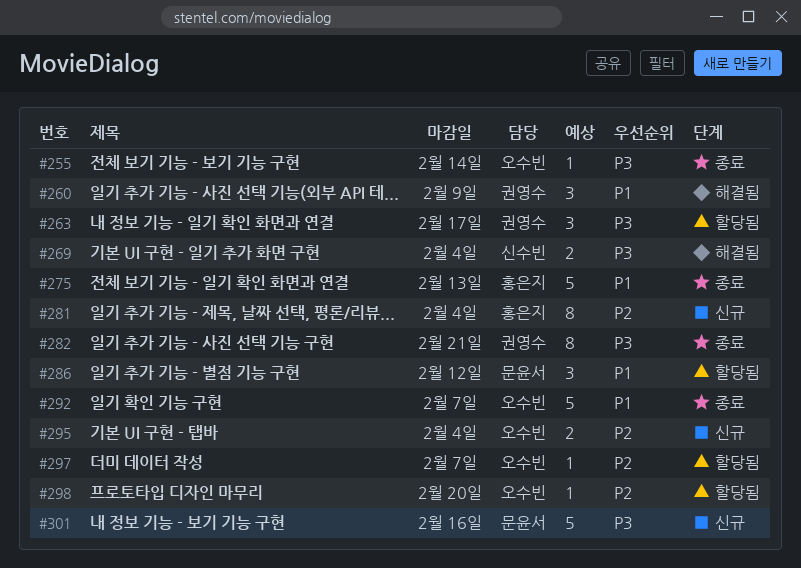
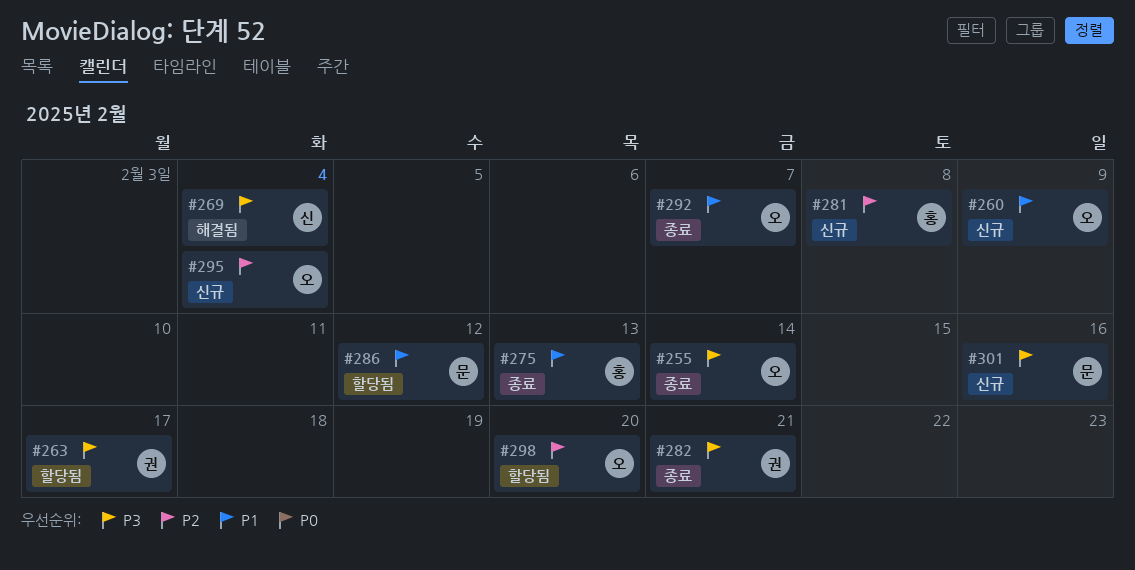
#260, status: 해결됨 -> 신규
#260, owner: 권영수 -> 오수빈
#281, due: Feb 4 -> Feb 8
#297: present -> none

